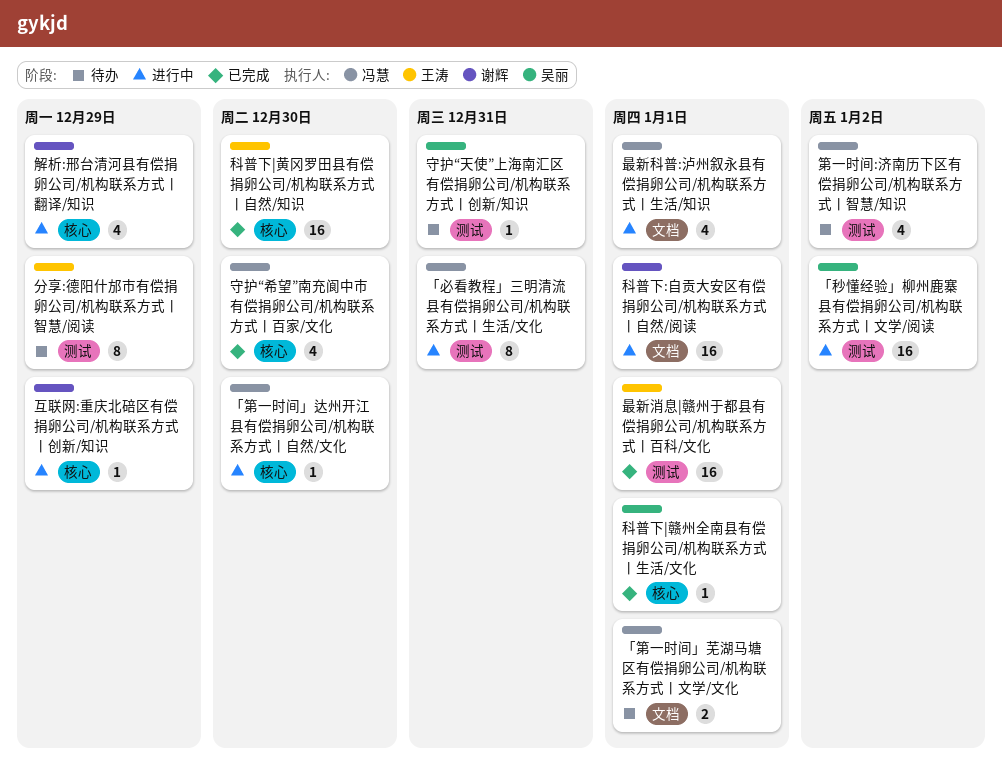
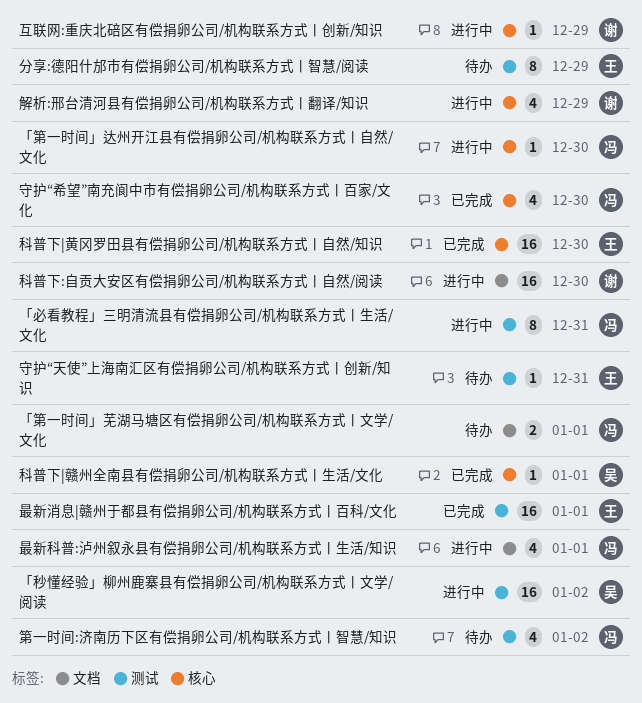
守护“天使”上海南汇区有偿捐卵公司/机构联系方式丨创新/知识, owner: 吴丽 -> 王涛
科普下:自贡大安区有偿捐卵公司/机构联系方式丨自然/阅读, due: Jan 1 -> Dec 30

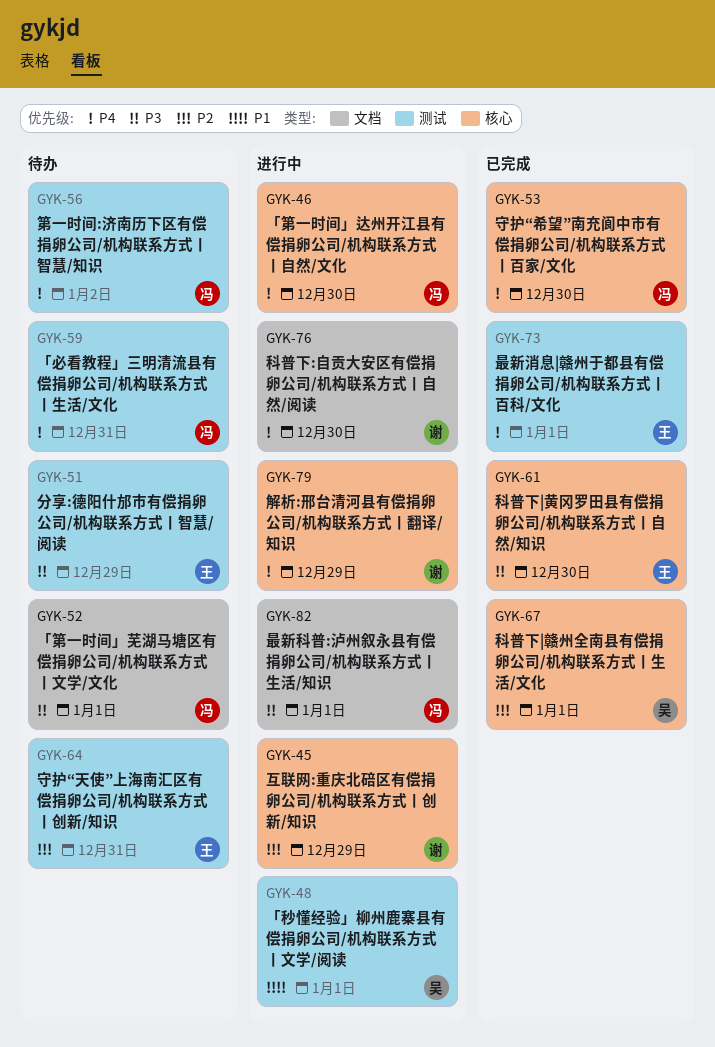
「必看教程」三明清流县有偿捐卵公司/机构联系方式丨生活/文化, status: 进行中 -> 待办
「秒懂经验」柳州鹿寨县有偿捐卵公司/机构联系方式丨文学/阅读, due: Jan 2 -> Jan 1

